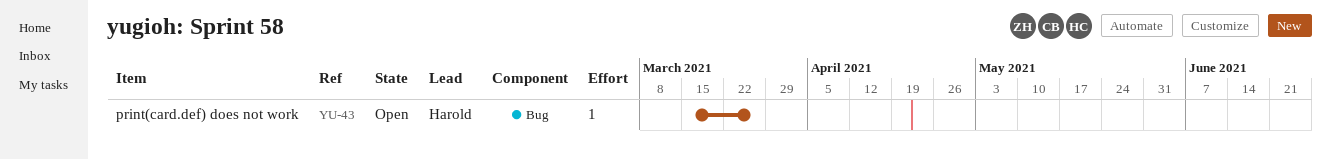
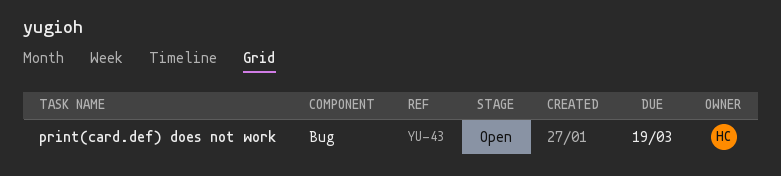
YU-43, due: Mar 26 -> Mar 19

